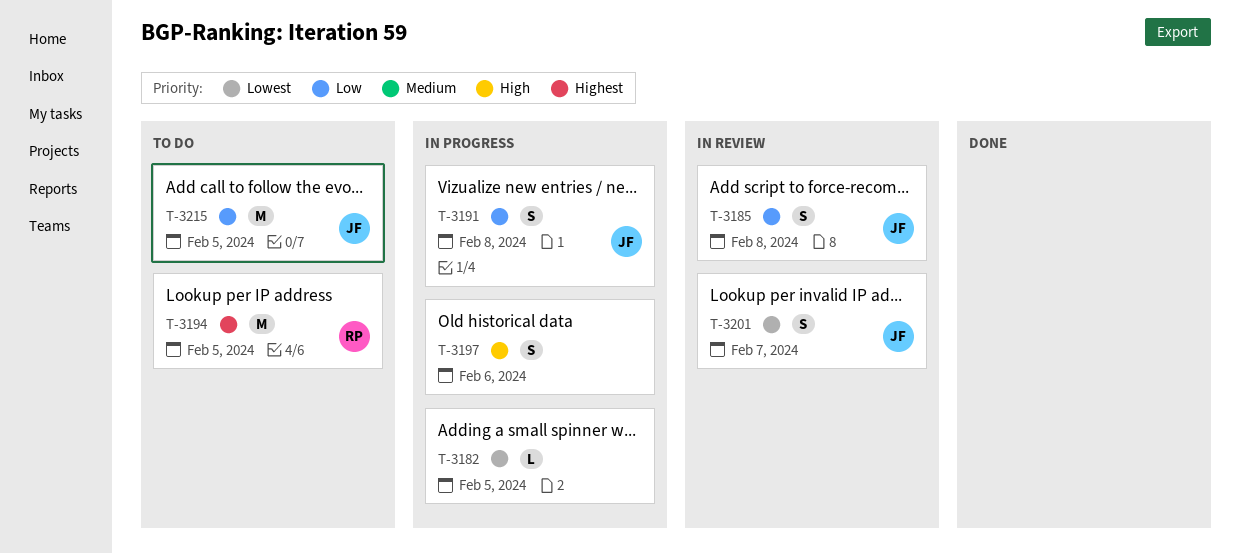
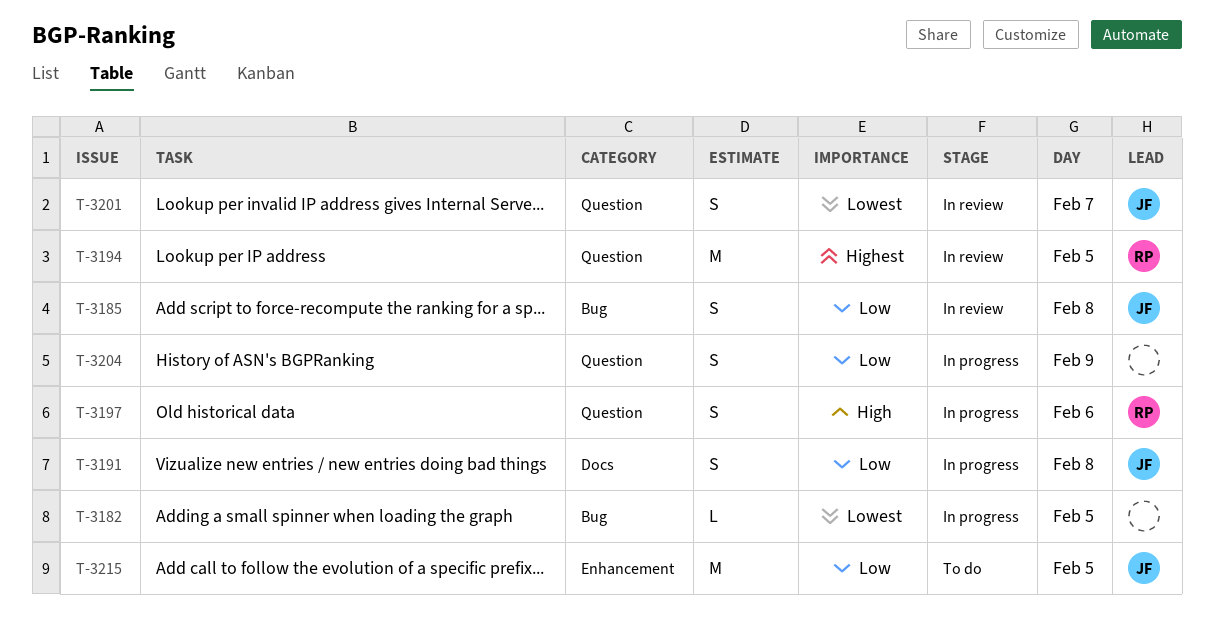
T-3194, status: To do -> In review
T-3197, owner: none -> RP
T-3204: none -> present

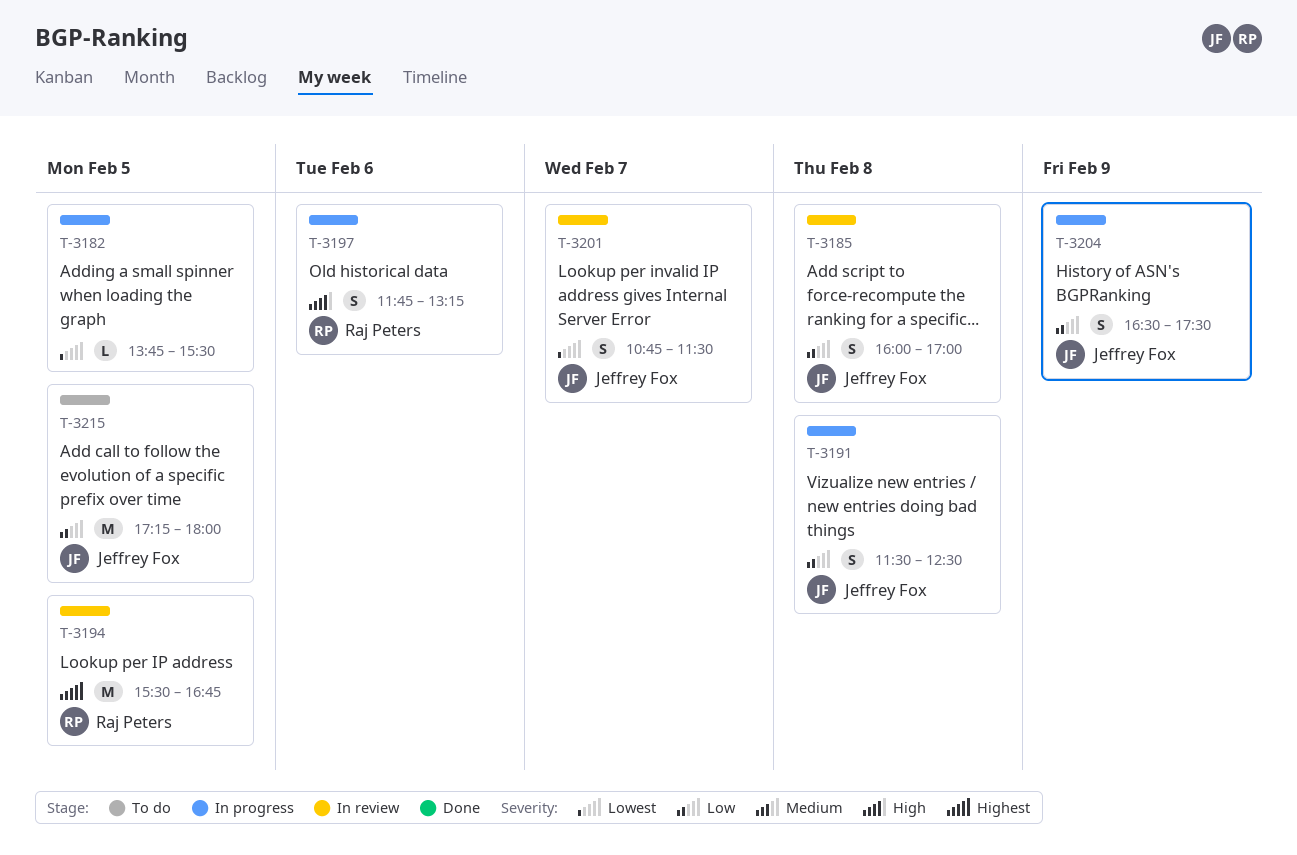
T-3204, owner: none -> Jeffrey Fox

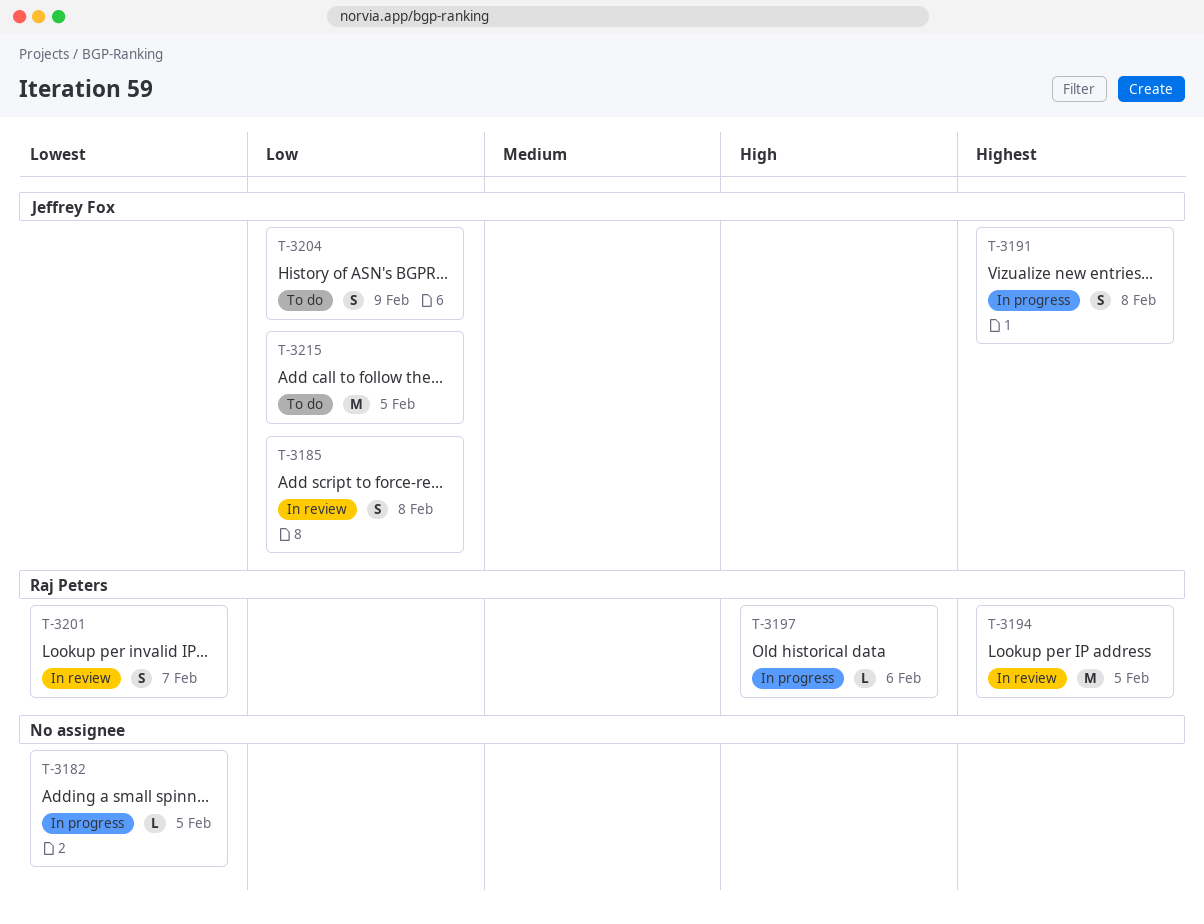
T-3191, priority: Low -> Highest
T-3197, estimate: S -> L
T-3201, owner: Jeffrey Fox -> Raj Peters
T-3204, status: In progress -> To do

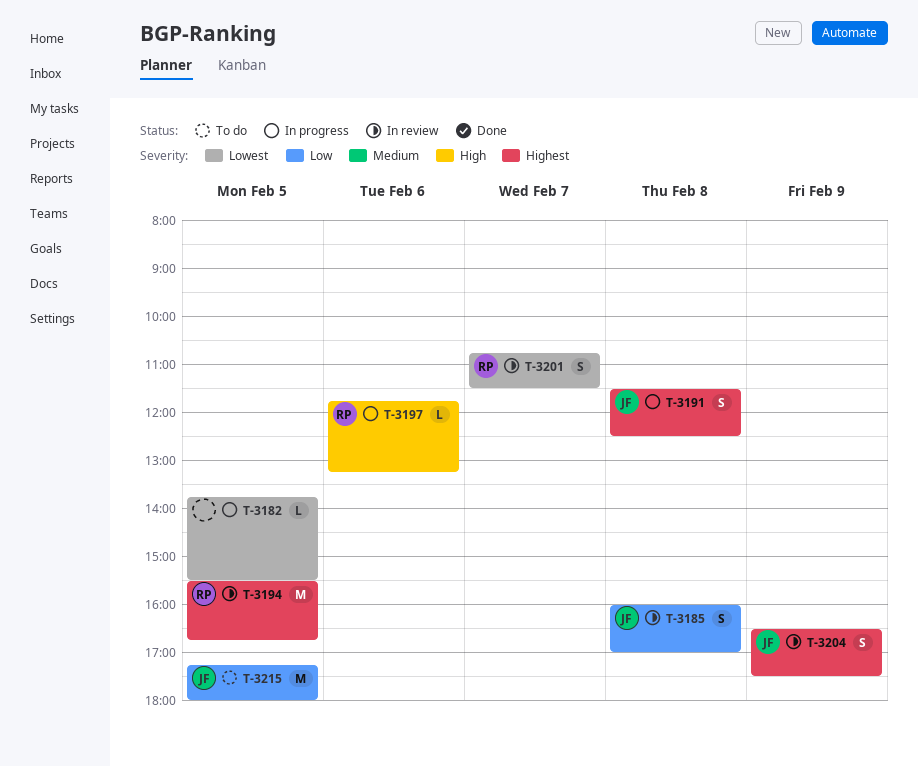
T-3204, status: To do -> In review
T-3204, priority: Low -> Highest

